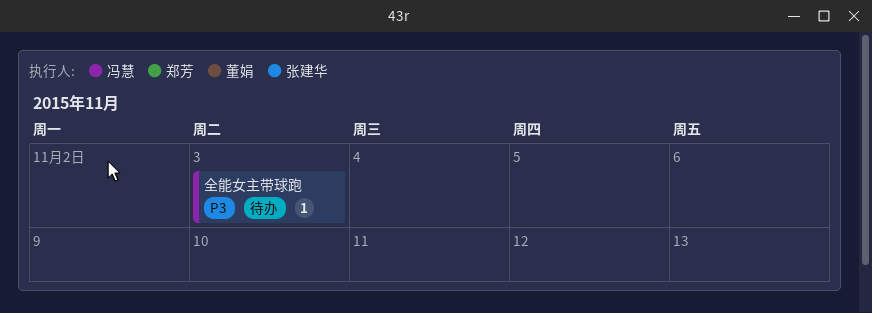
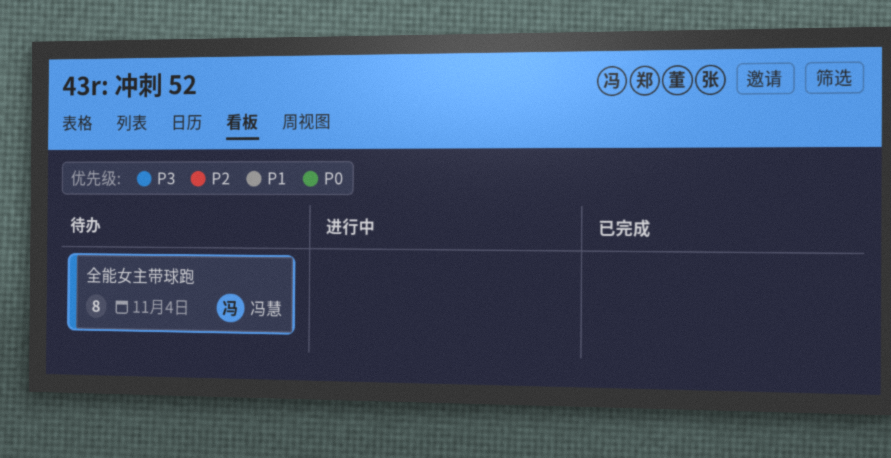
全能女主带球跑, estimate: 1 -> 8
全能女主带球跑, due: Nov 3 -> Nov 4

